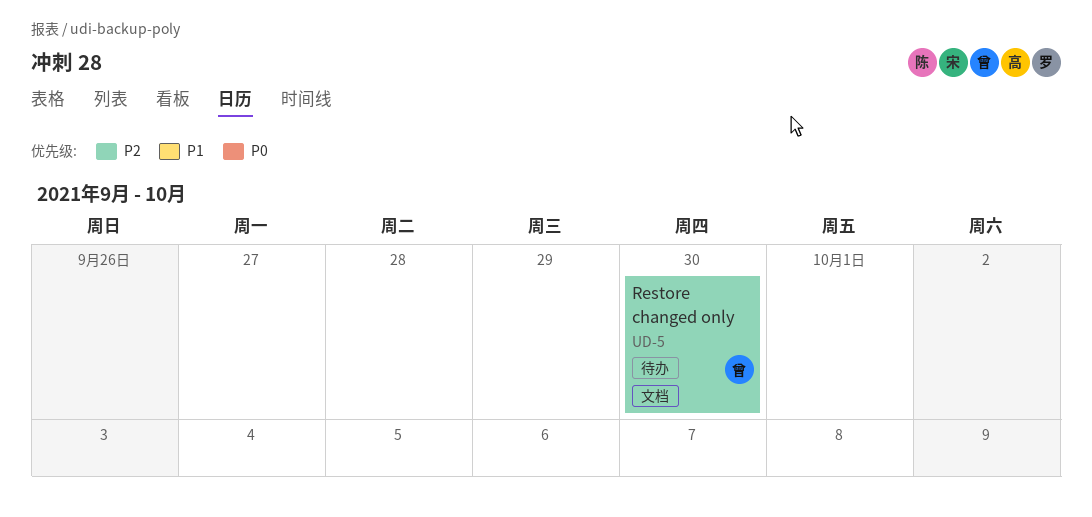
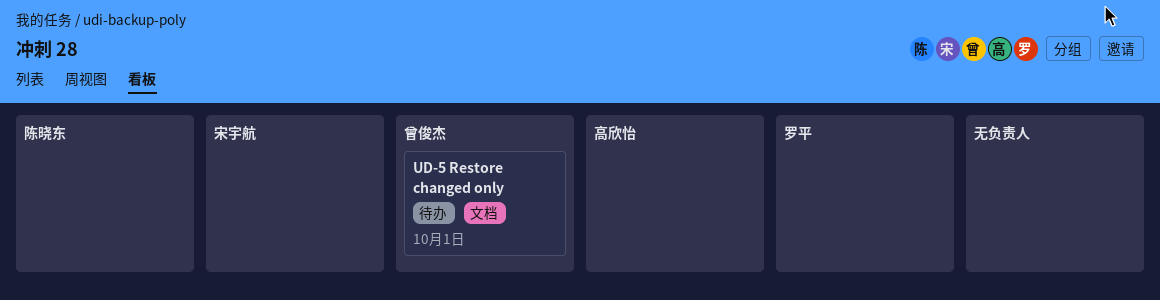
UD-5, day: Sep 30 -> Oct 1

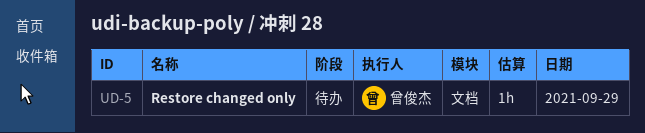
UD-5, day: Oct 1 -> Sep 29

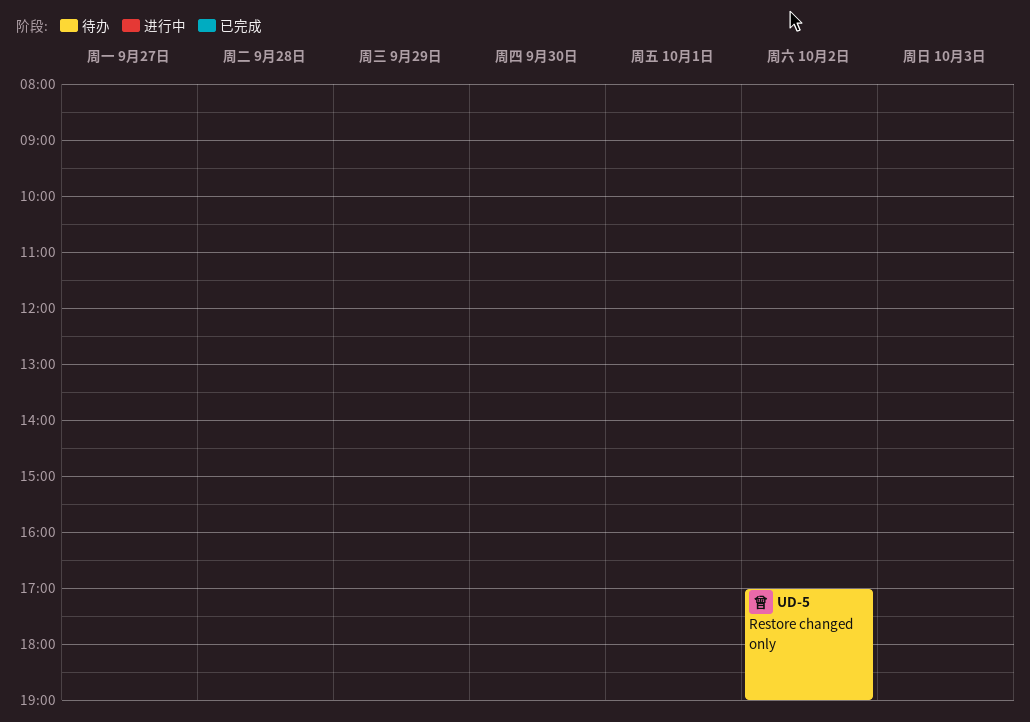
UD-5, day: Sep 29 -> Oct 2

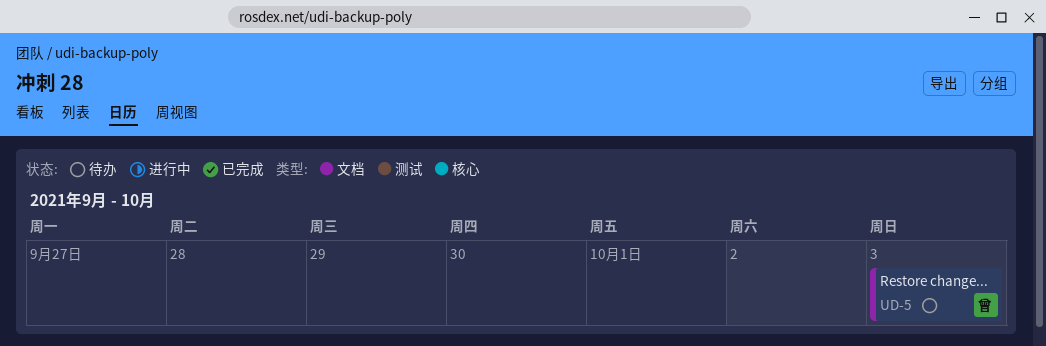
UD-5, day: Oct 2 -> Oct 3

